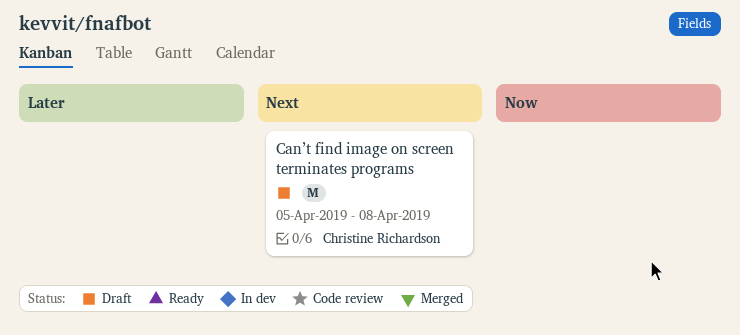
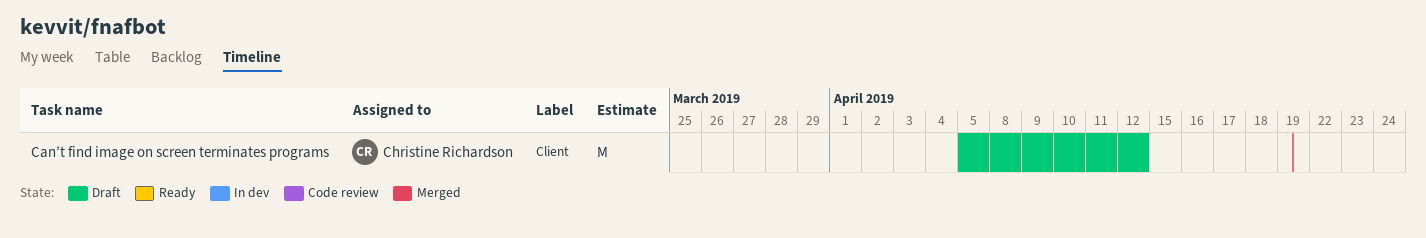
Can’t find image on screen terminates programs, due: Apr 8 -> Apr 12

